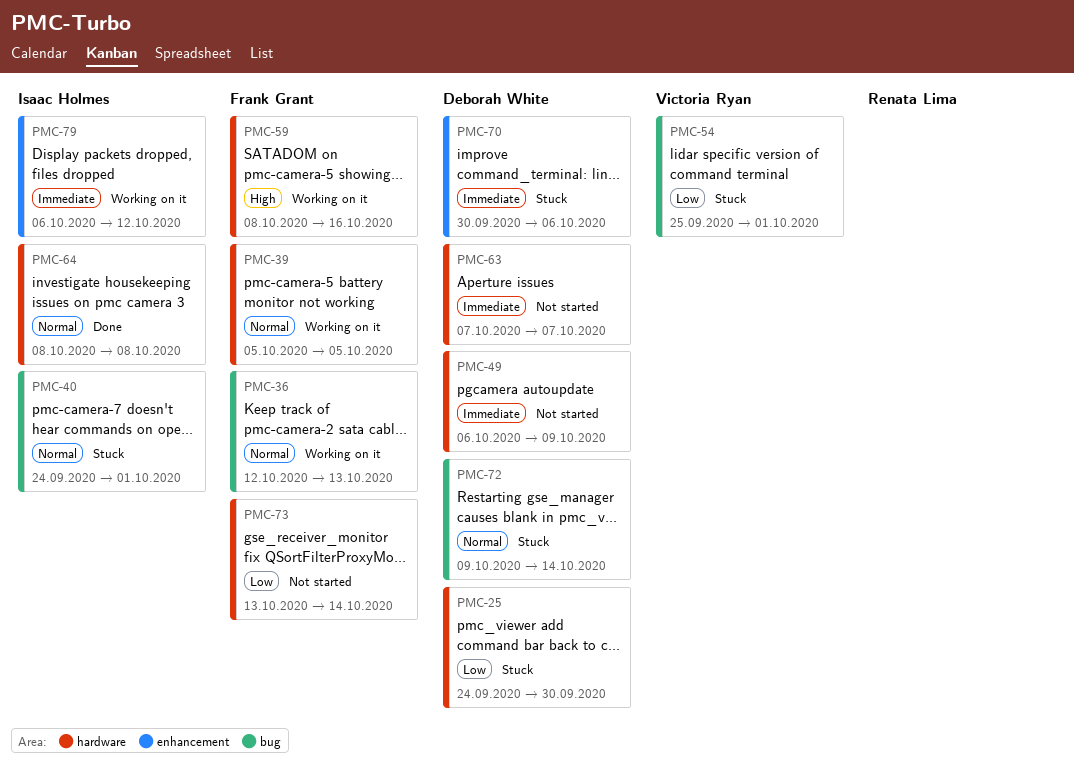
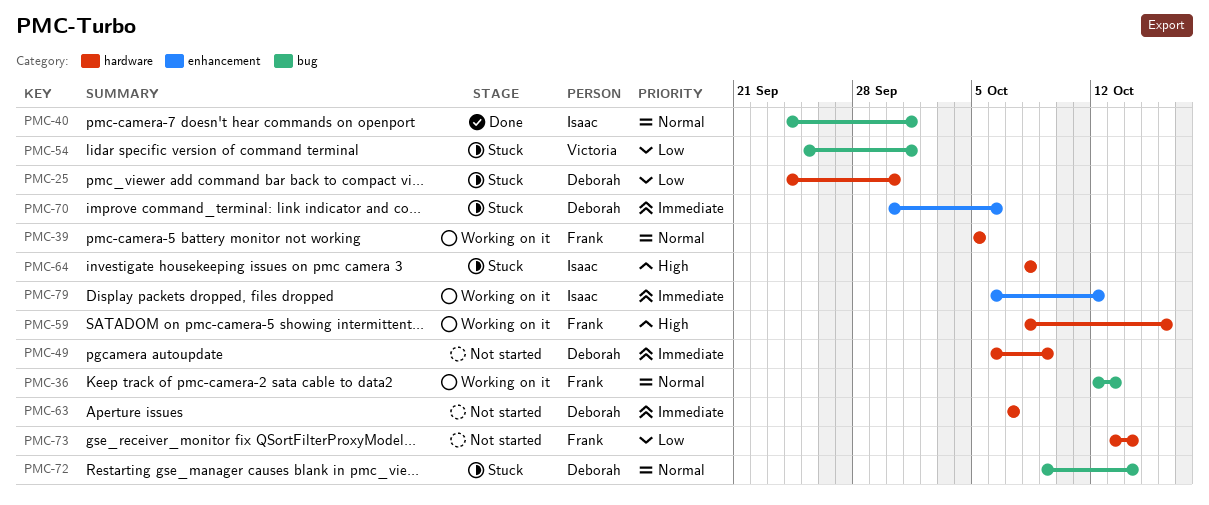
PMC-40, status: Stuck -> Done
PMC-64, status: Done -> Stuck
PMC-64, priority: Normal -> High

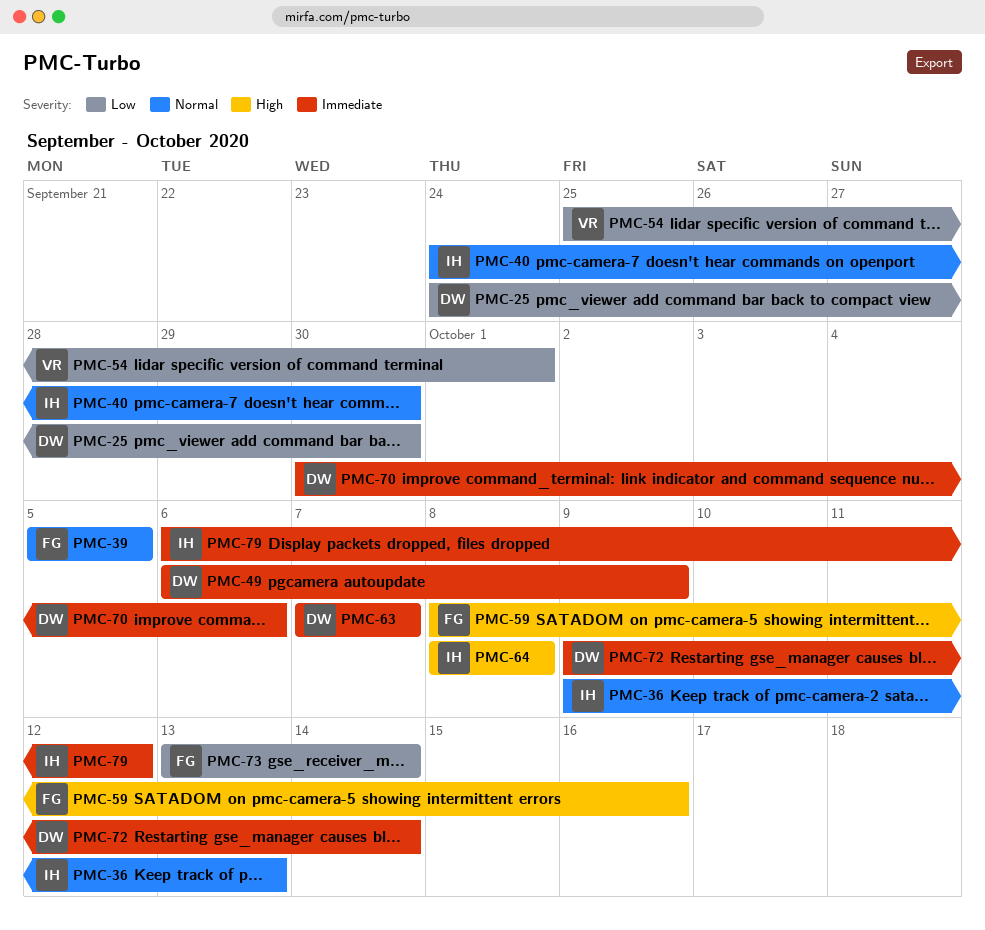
PMC-36, owner: Frank -> Isaac
PMC-36, start: Oct 12 -> Oct 9
PMC-40, due: Oct 1 -> Sep 30
PMC-72, priority: Normal -> Immediate

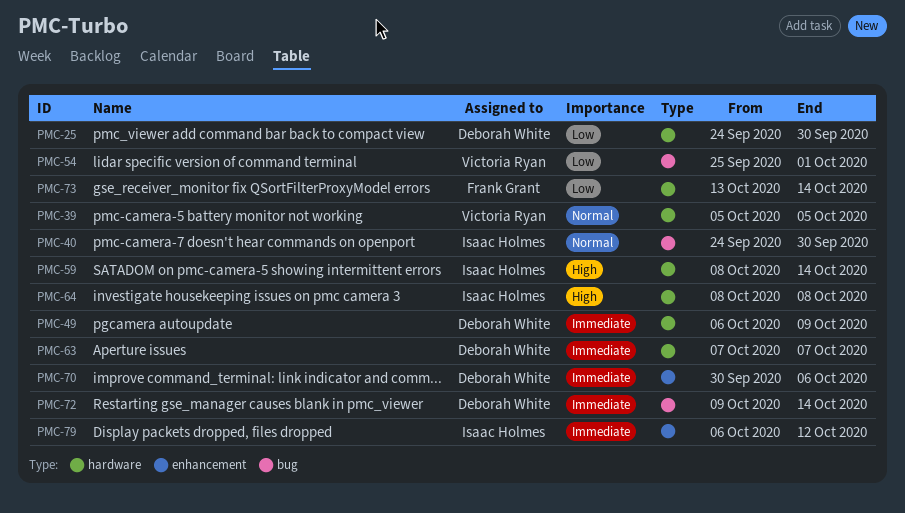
PMC-36: present -> none
PMC-39, owner: Frank Grant -> Victoria Ryan
PMC-59, owner: Frank Grant -> Isaac Holmes
PMC-59, due: Oct 16 -> Oct 14

